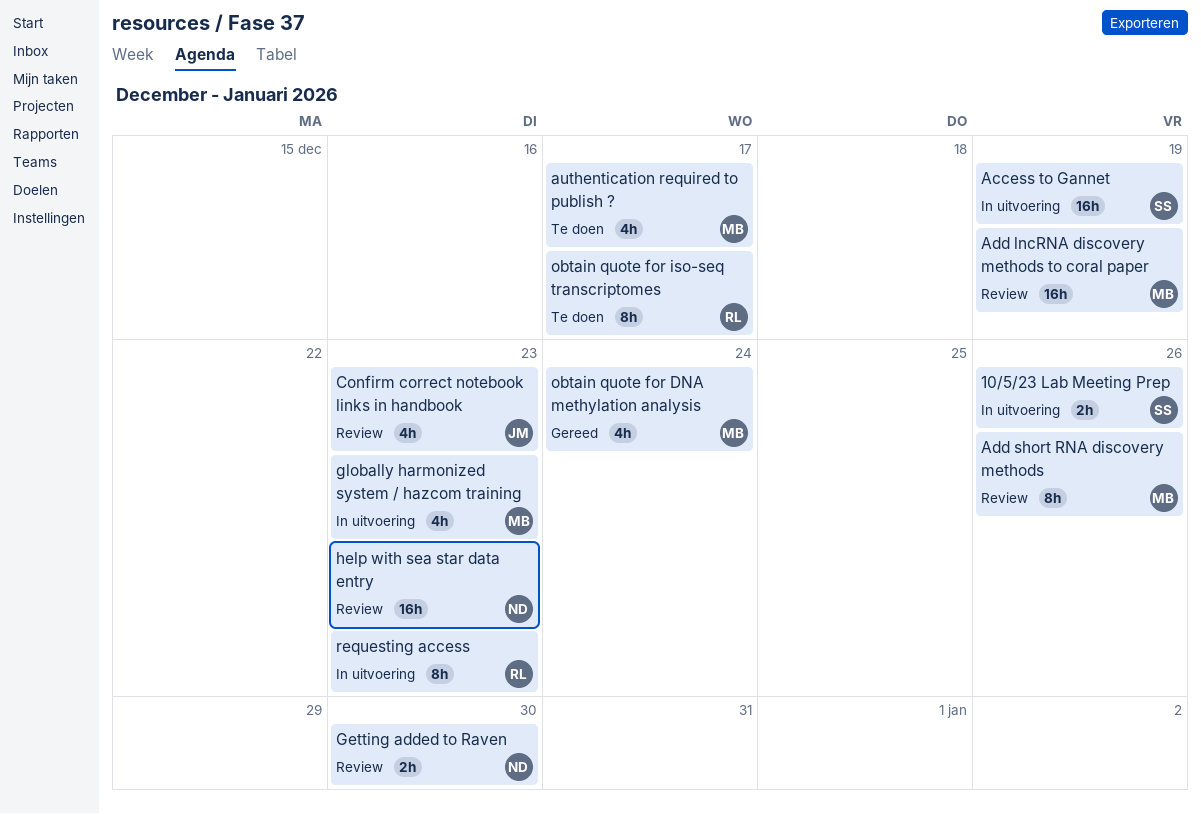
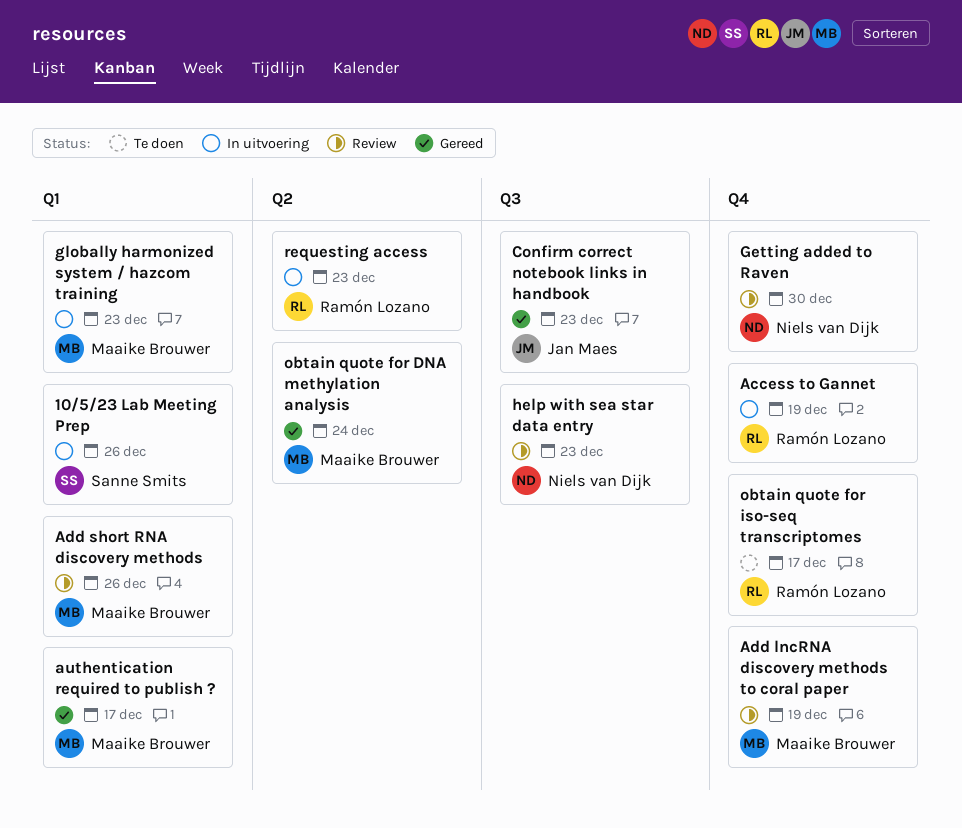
Access to Gannet, owner: Sanne Smits -> Ramón Lozano
authentication required to publish ?, status: Te doen -> Gereed
Confirm correct notebook links in handbook, status: Review -> Gereed

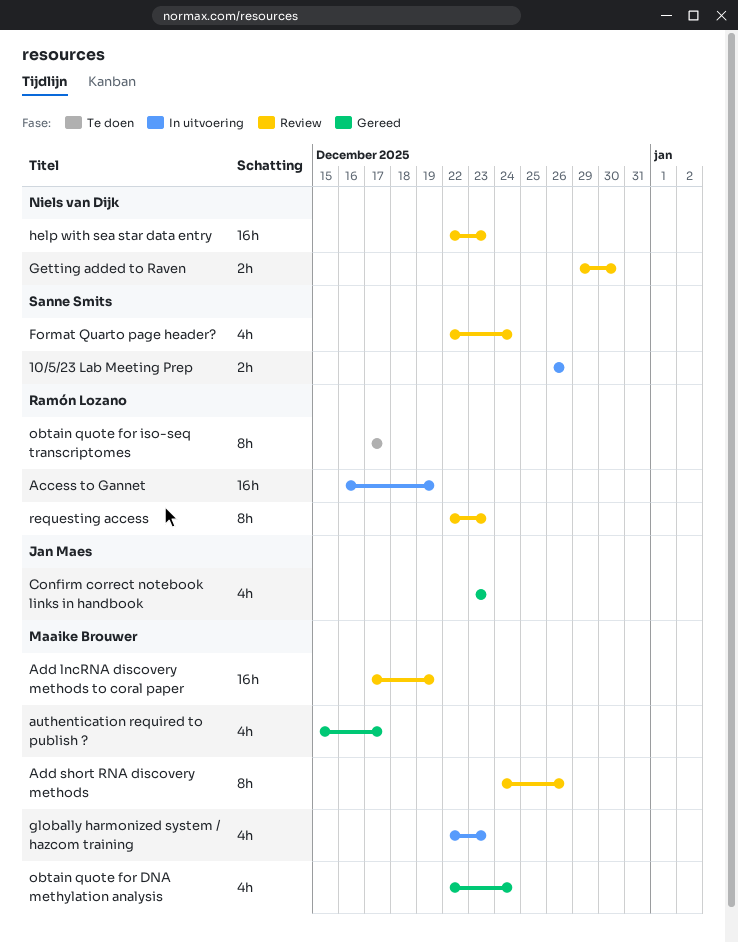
Format Quarto page header?: none -> present
requesting access, status: In uitvoering -> Review

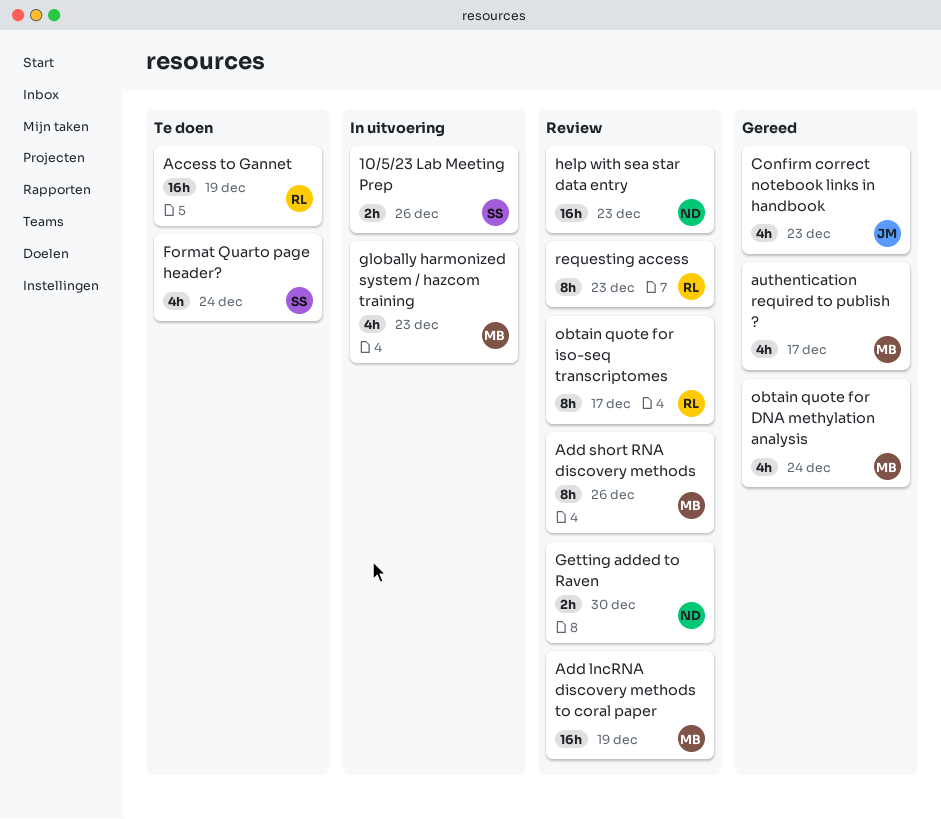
Access to Gannet, status: In uitvoering -> Te doen
Format Quarto page header?, status: Review -> Te doen
obtain quote for iso-seq transcriptomes, status: Te doen -> Review

